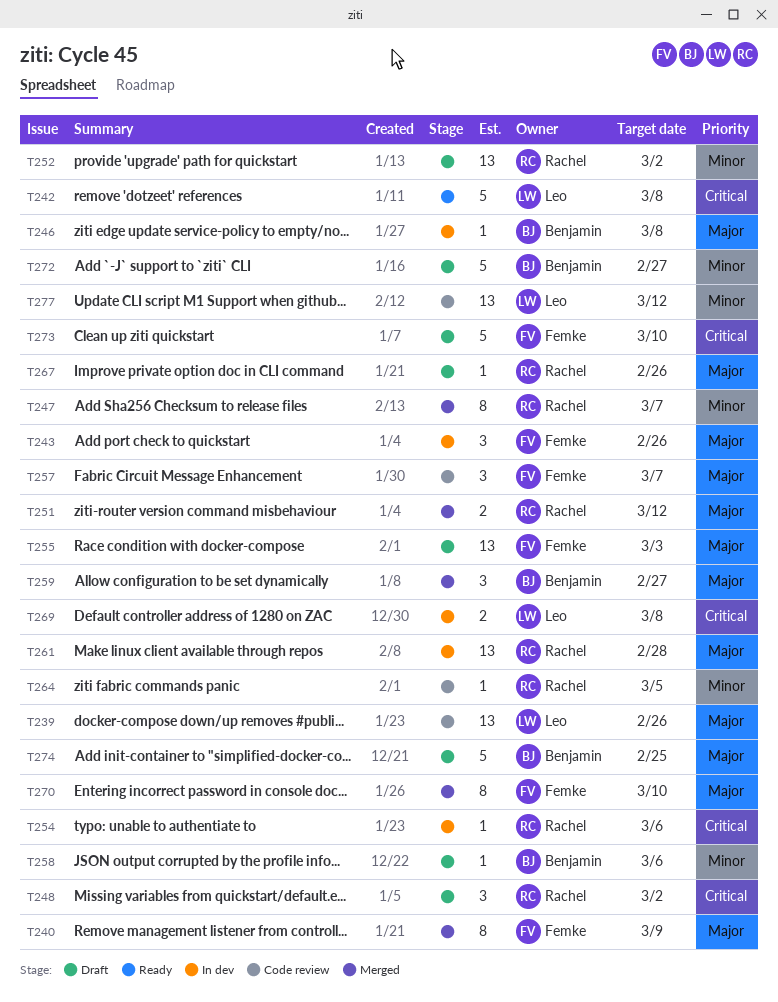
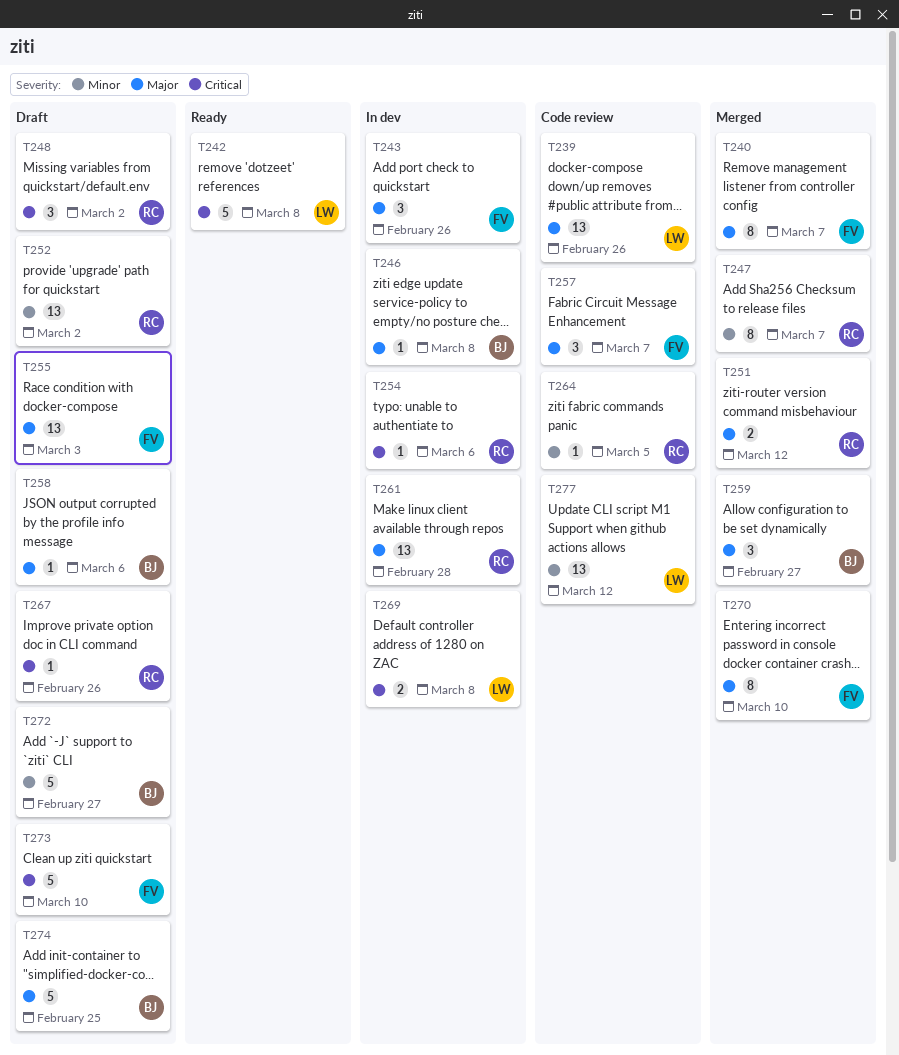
T240, due: Mar 9 -> Mar 7
T258, priority: Minor -> Major
T267, priority: Major -> Critical

